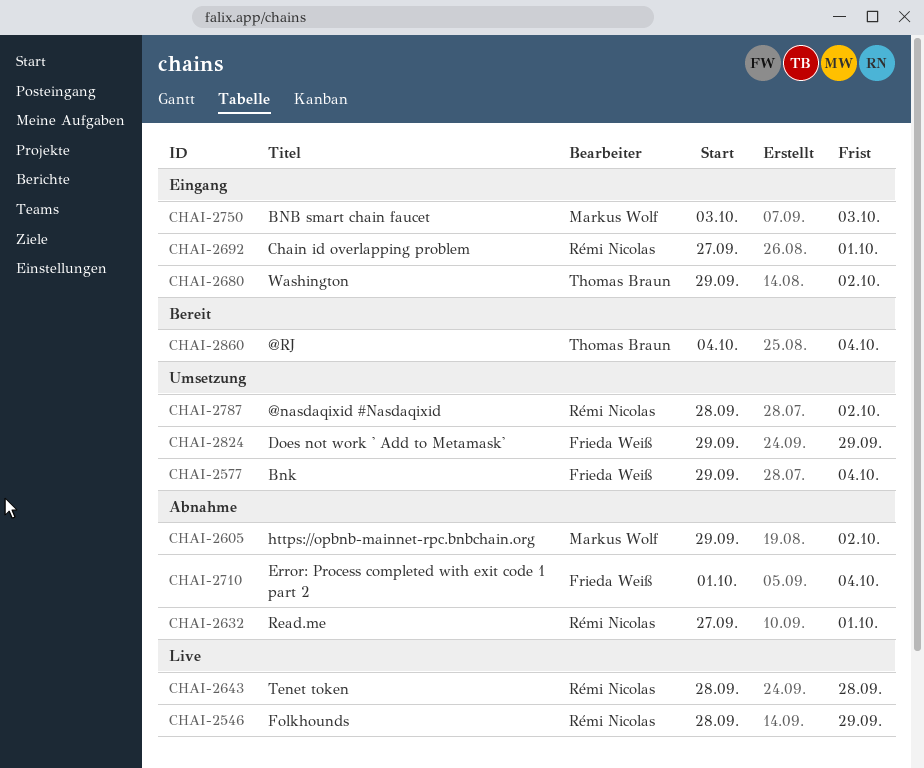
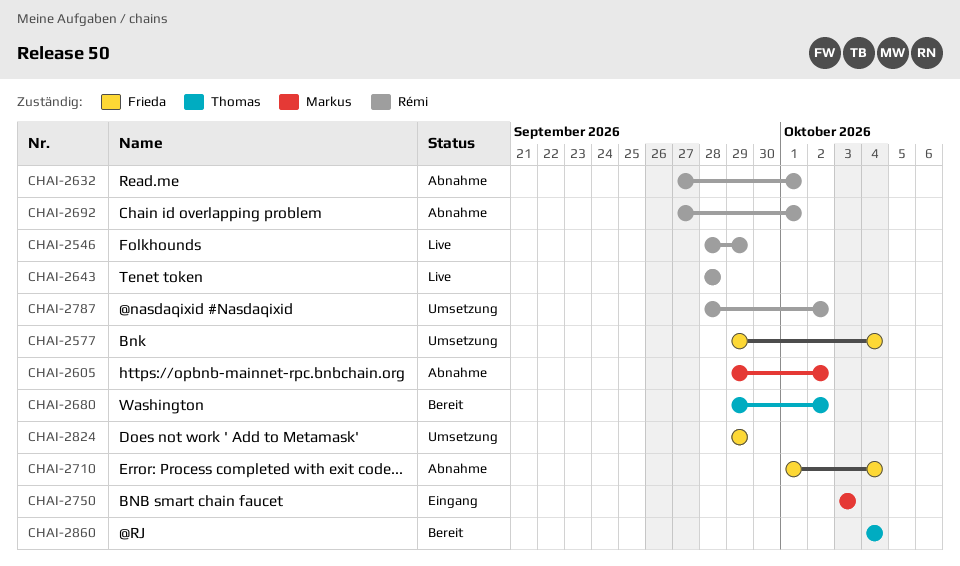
CHAI-2680, status: Eingang -> Bereit
CHAI-2692, status: Eingang -> Abnahme

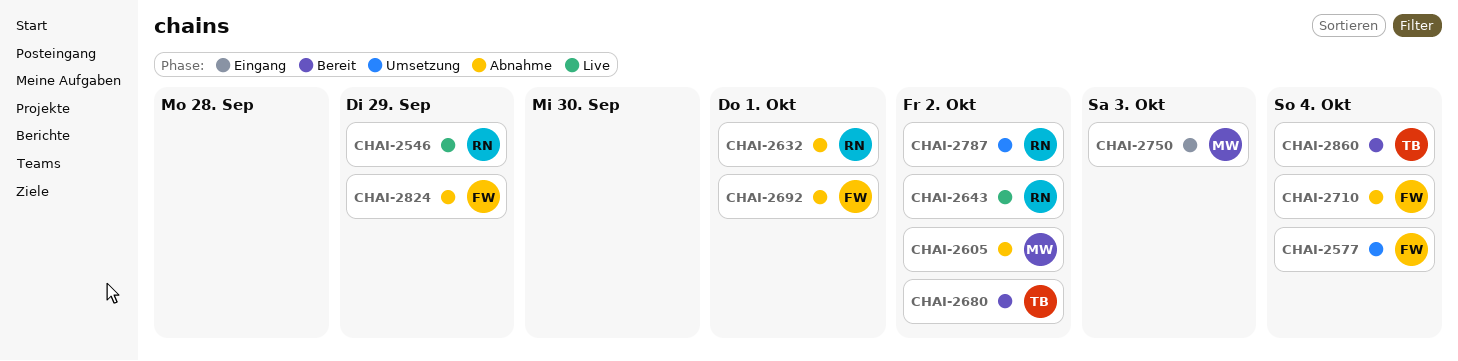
CHAI-2643, due: Sep 28 -> Oct 2
CHAI-2692, owner: Rémi -> Frieda
CHAI-2824, status: Umsetzung -> Abnahme

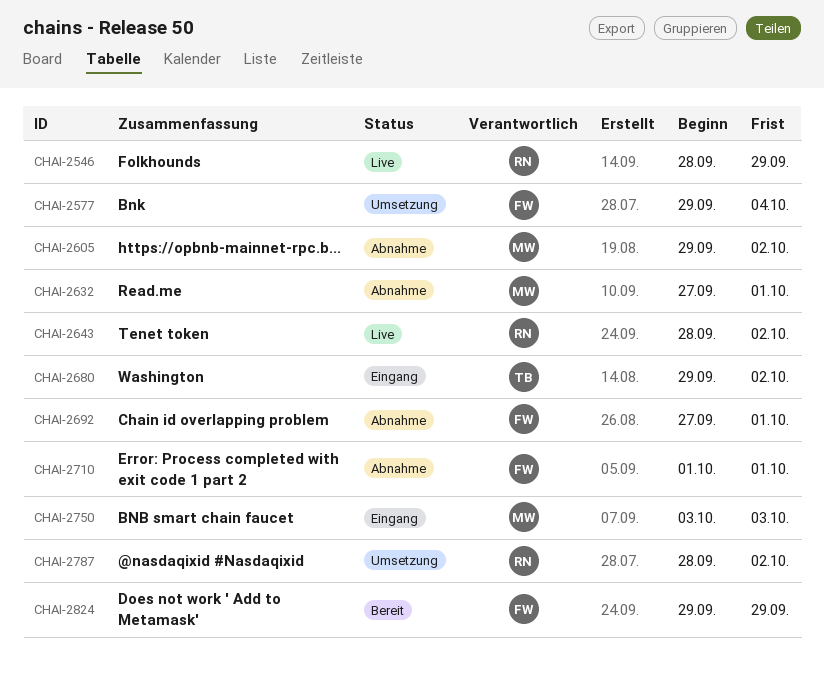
CHAI-2632, owner: RN -> MW
CHAI-2680, status: Bereit -> Eingang
CHAI-2710, due: Oct 4 -> Oct 1
CHAI-2824, status: Abnahme -> Bereit
CHAI-2860: present -> none

